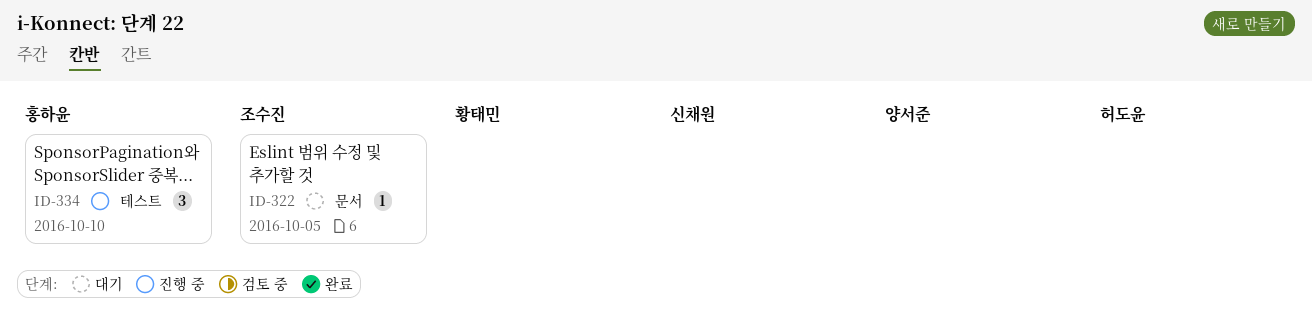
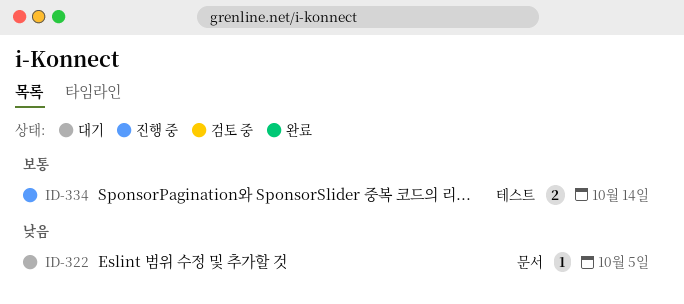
ID-334, estimate: 3 -> 2
ID-334, due: Oct 10 -> Oct 14

